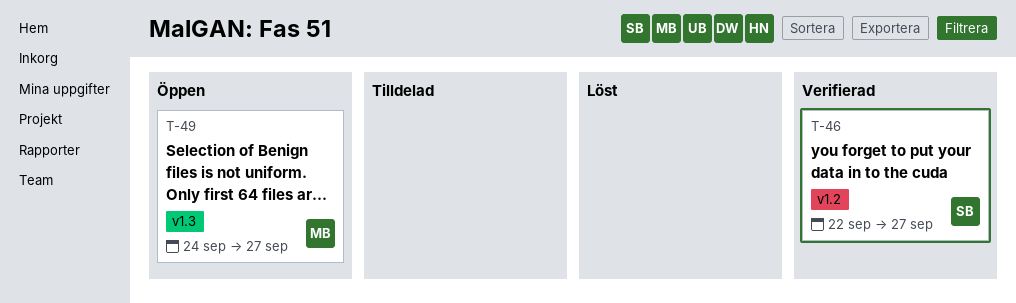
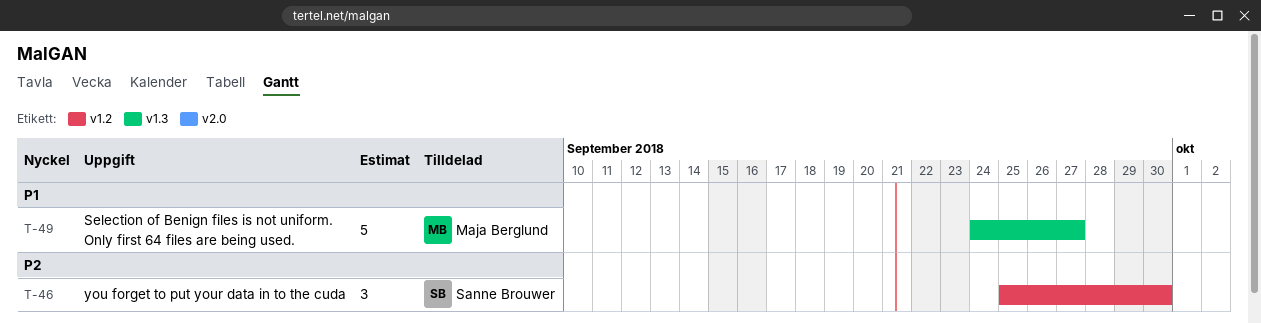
T-46, start: Sep 22 -> Sep 25
T-46, due: Sep 27 -> Sep 30

